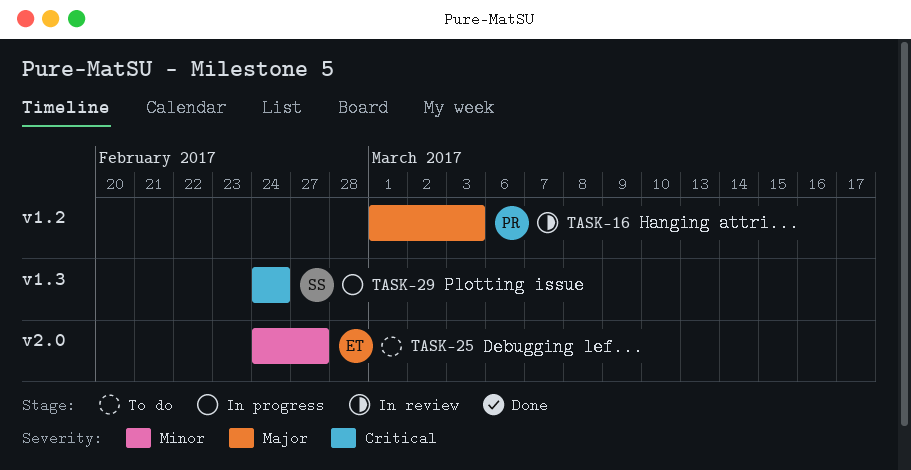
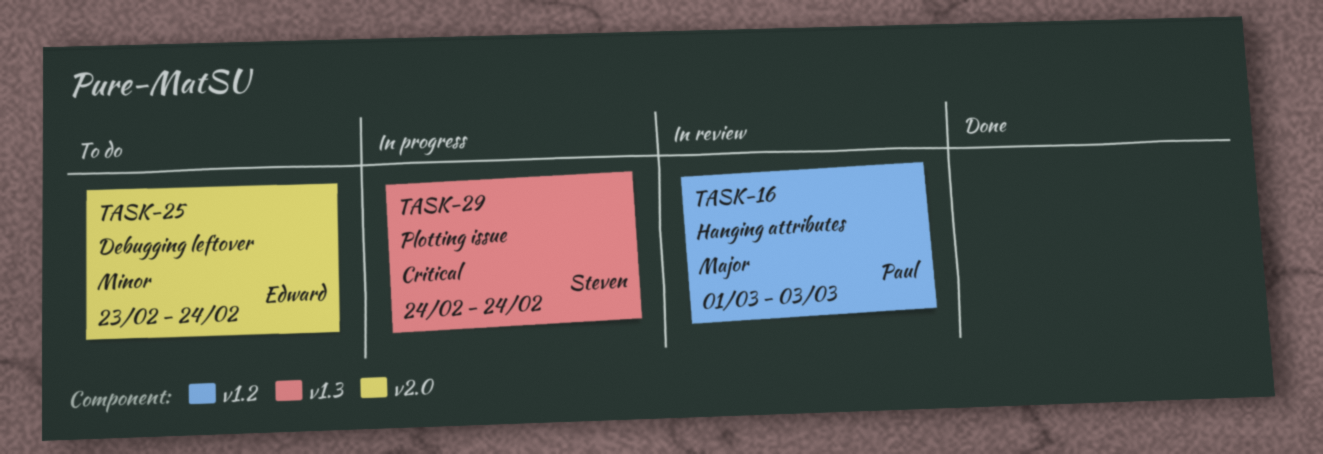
TASK-25, start: Feb 24 -> Feb 23
TASK-25, due: Feb 27 -> Feb 24

